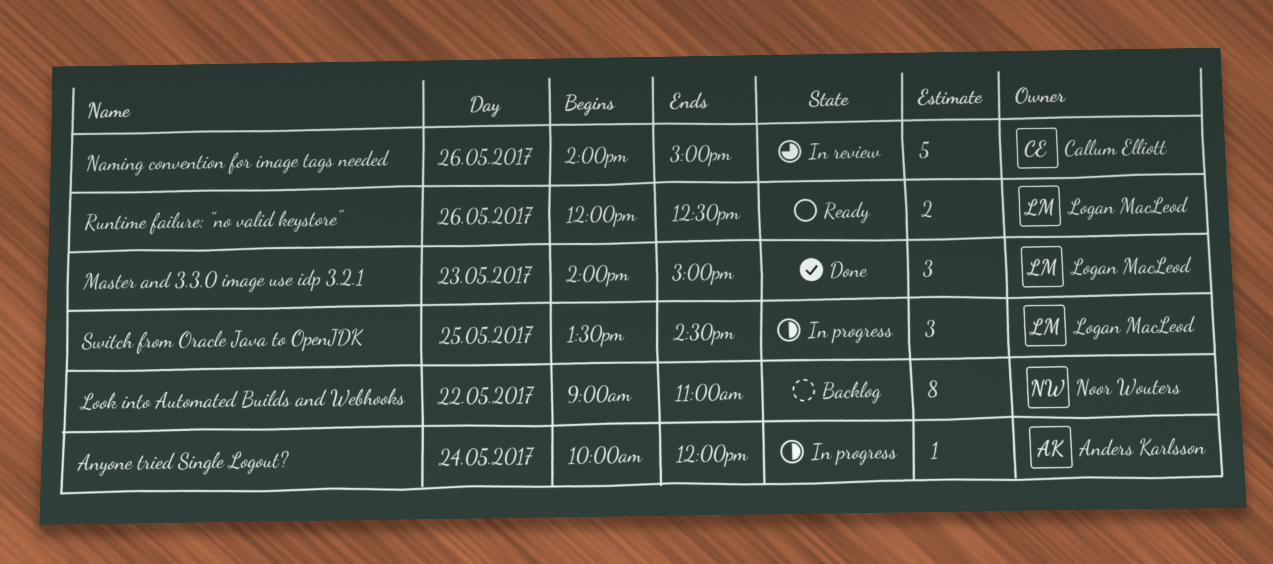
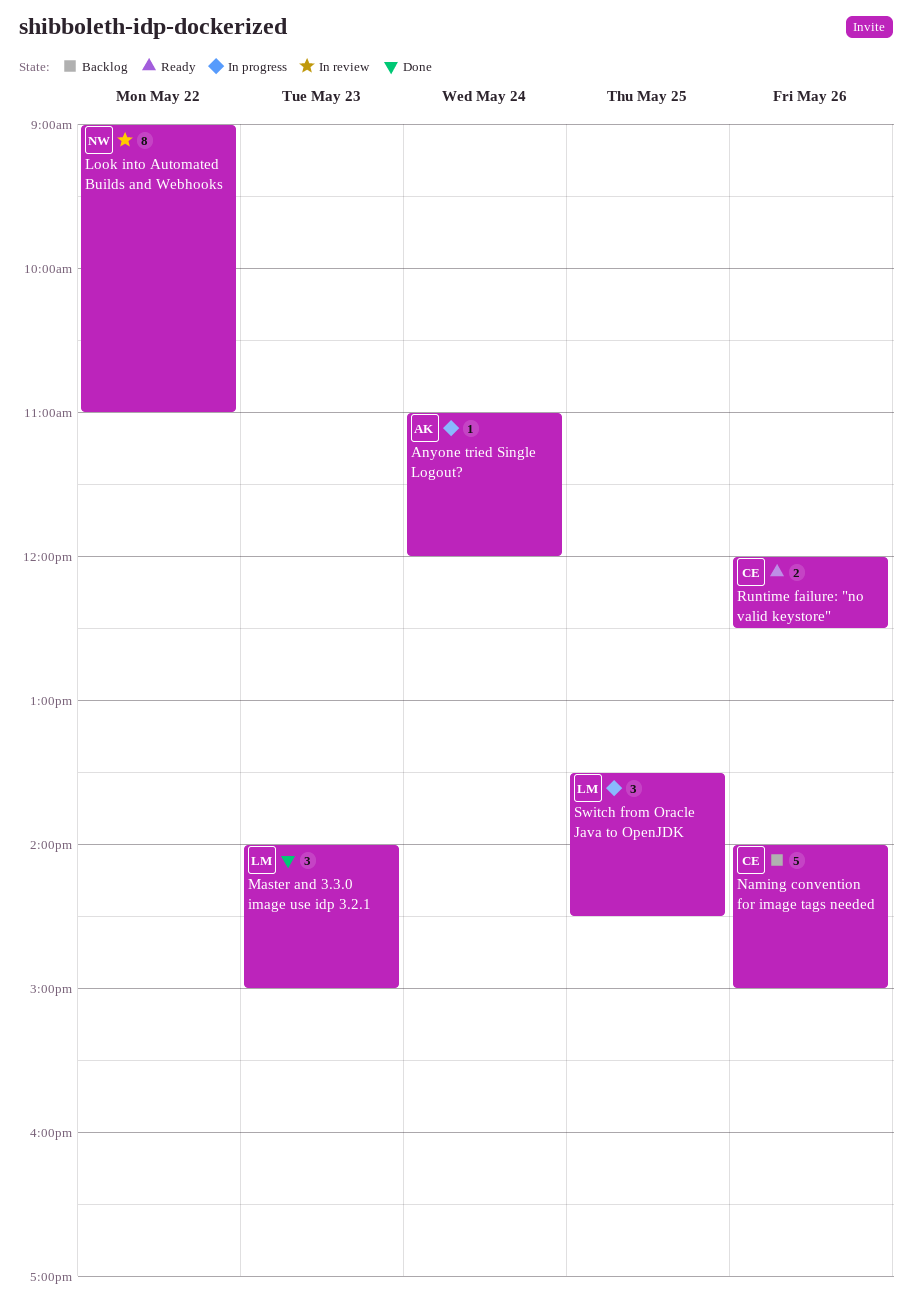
Anyone tried Single Logout?, begins: 10:00 -> 11:00
Look into Automated Builds and Webhooks, status: Backlog -> In review
Naming convention for image tags needed, status: In review -> Backlog
Runtime failure: "no valid keystore", owner: Logan MacLeod -> Callum Elliott

